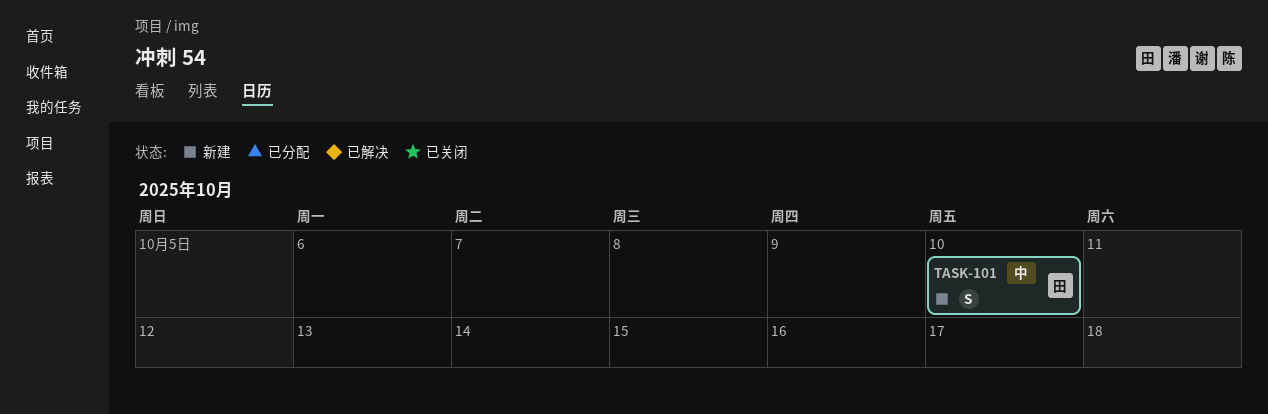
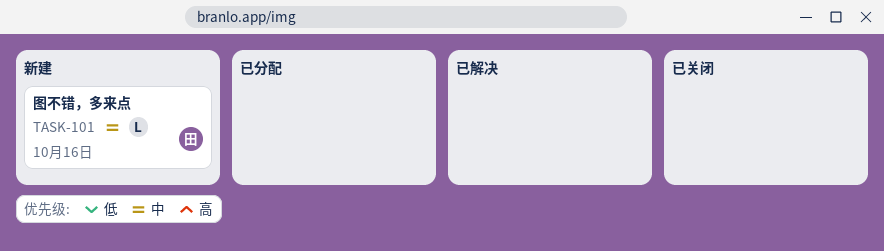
TASK-101, estimate: S -> L
TASK-101, due: Oct 10 -> Oct 16

